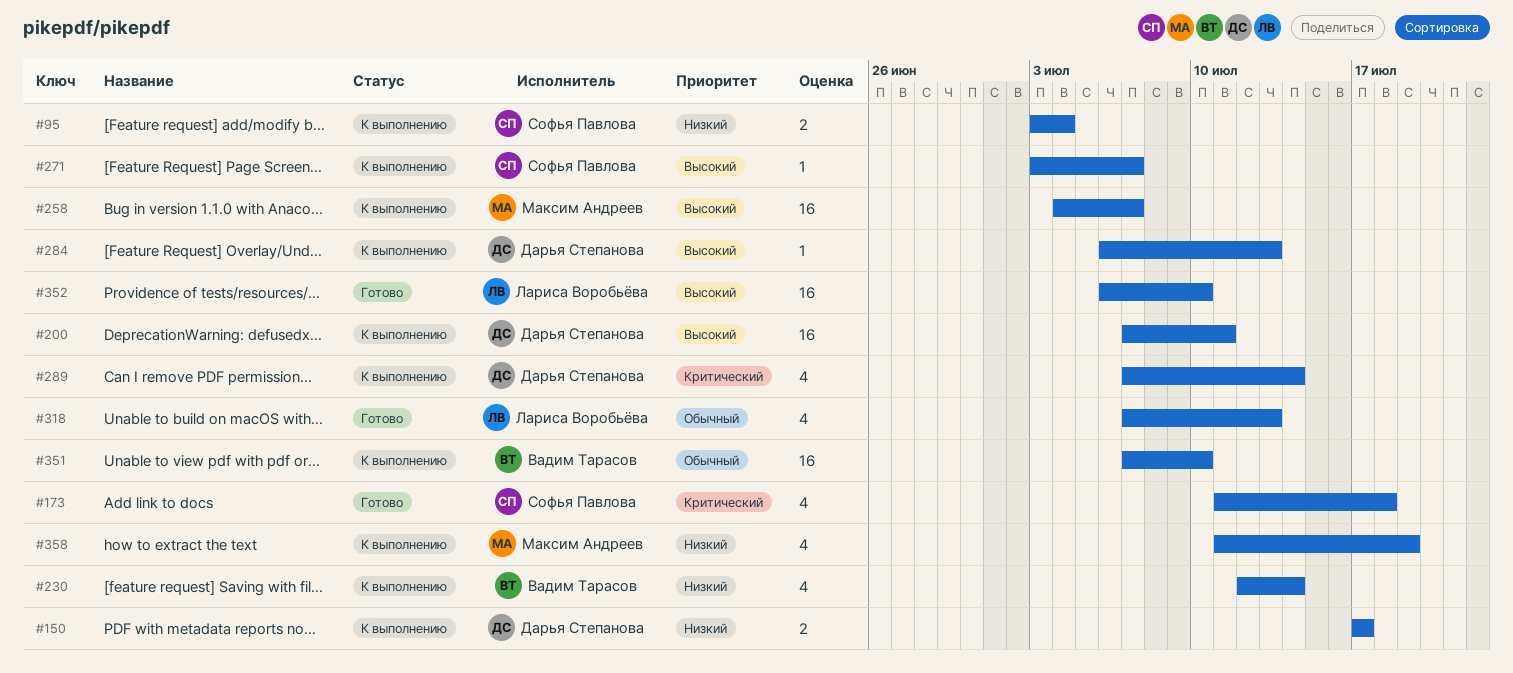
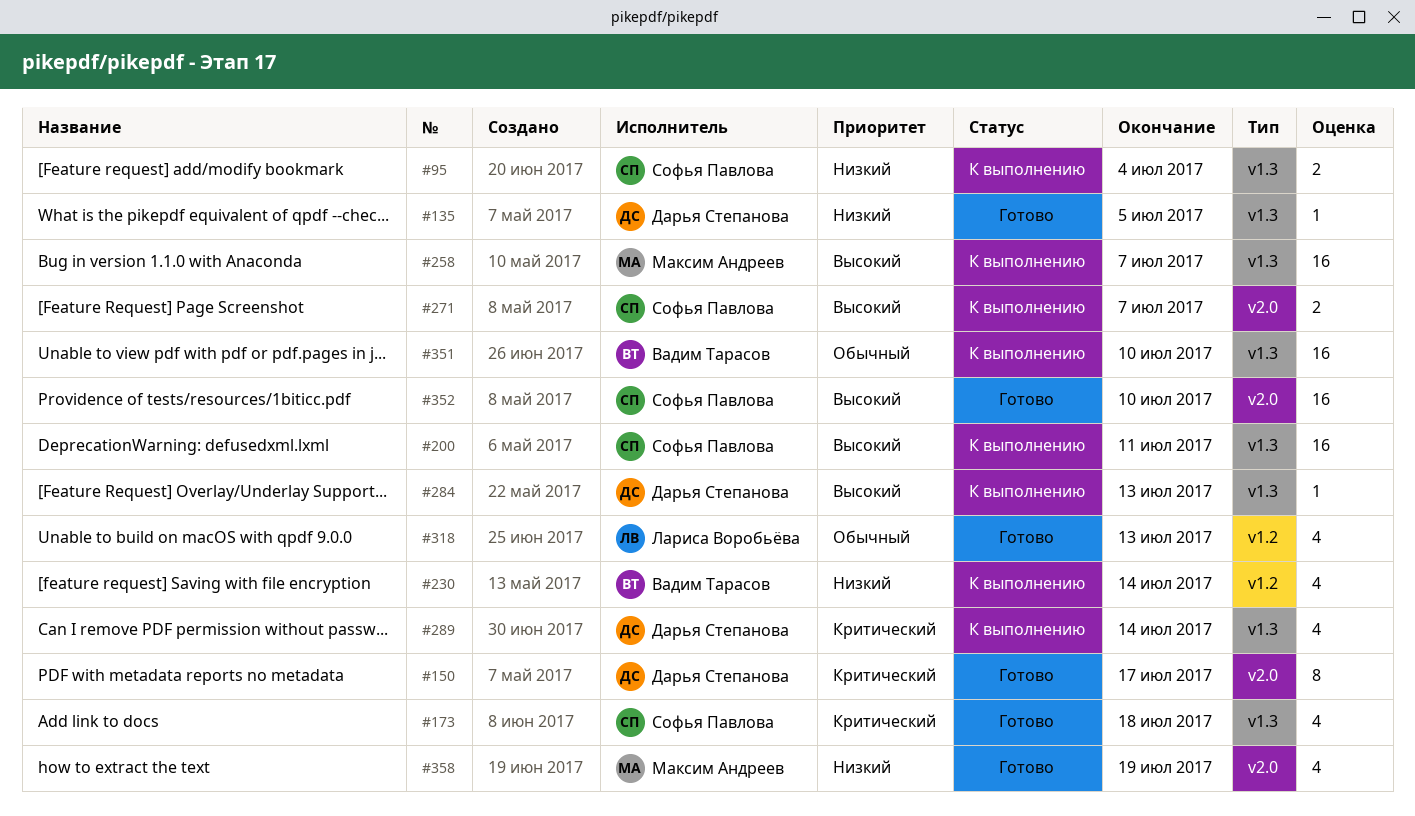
#135: none -> present
#150, status: К выполнению -> Готово
#150, priority: Низкий -> Критический
#150, estimate: 2 -> 8
#200, owner: Дарья Степанова -> Софья Павлова
#271, estimate: 1 -> 2
#352, owner: Лариса Воробьёва -> Софья Павлова
#358, status: К выполнению -> Готово

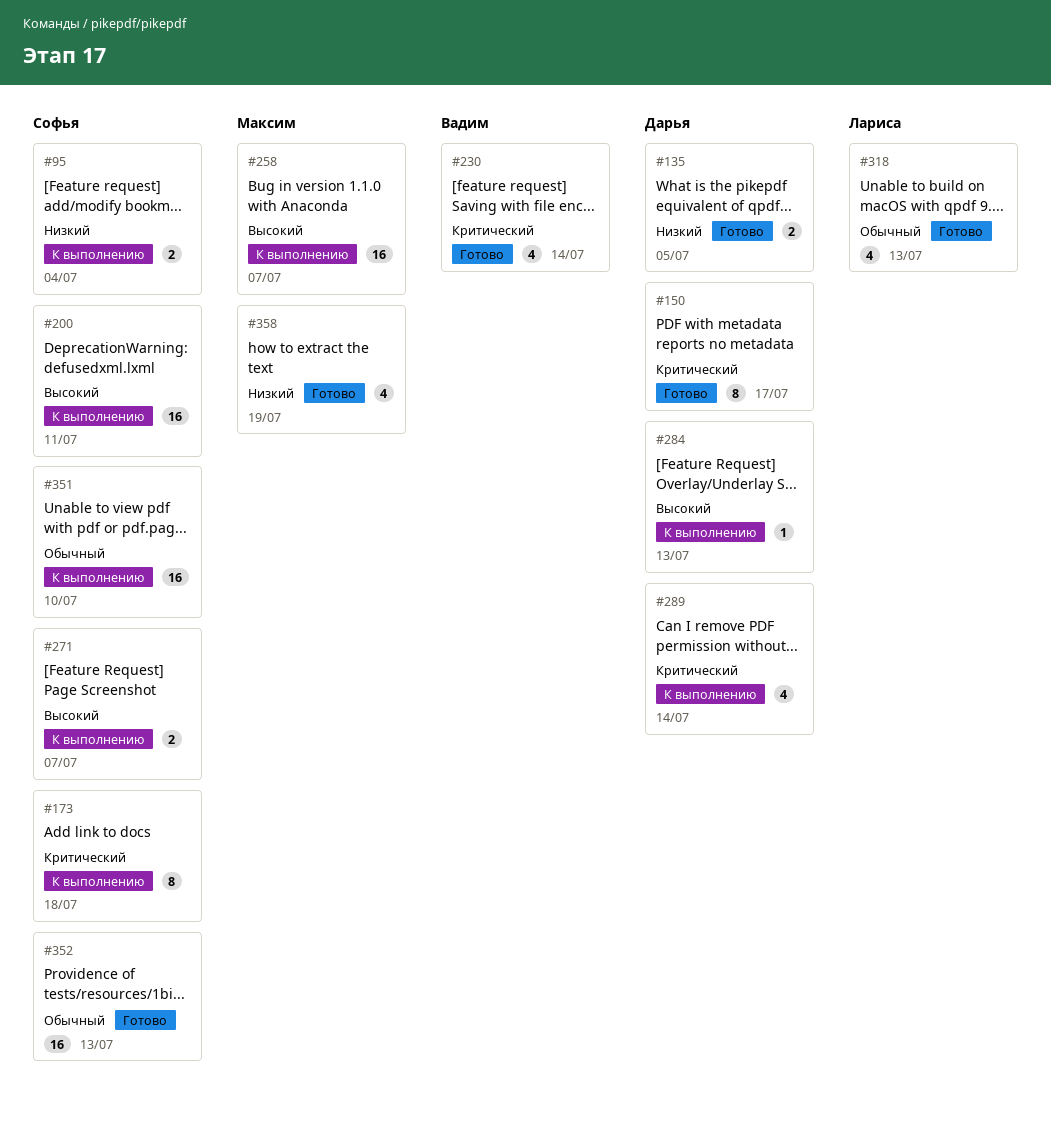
#135, estimate: 1 -> 2
#173, status: Готово -> К выполнению
#173, estimate: 4 -> 8
#230, status: К выполнению -> Готово
#230, priority: Низкий -> Критический
#351, owner: Вадим Тарасов -> Софья Павлова
#352, priority: Высокий -> Обычный
#352, due: Jul 10 -> Jul 13

